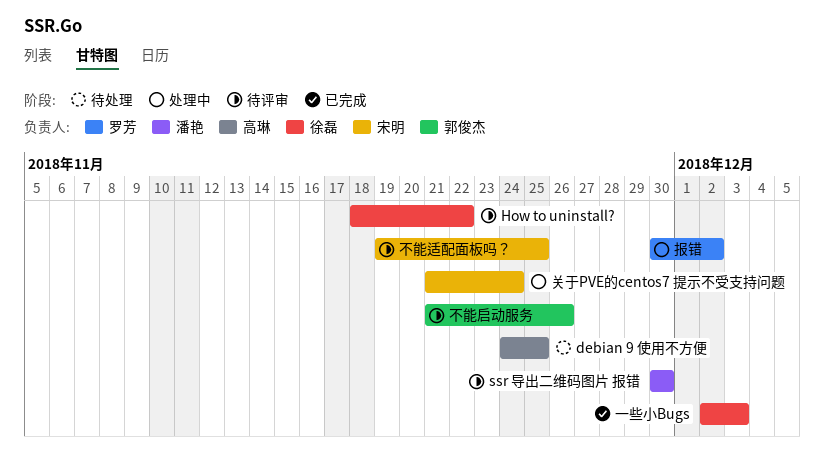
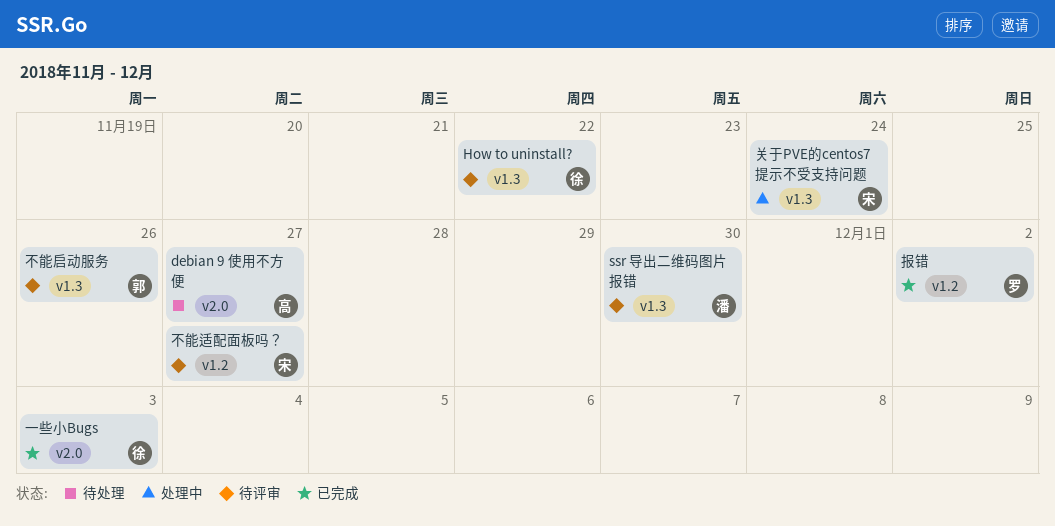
debian 9 使用不方便, due: Nov 25 -> Nov 27
不能适配面板吗？, due: Nov 25 -> Nov 27
报错, status: 处理中 -> 已完成

